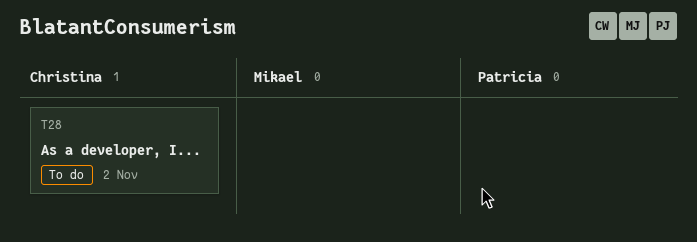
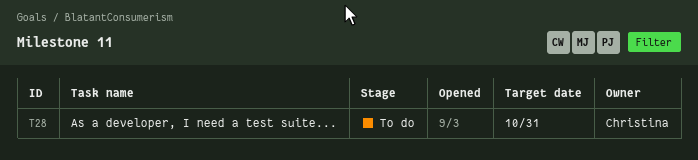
T28, due: Nov 2 -> Oct 31

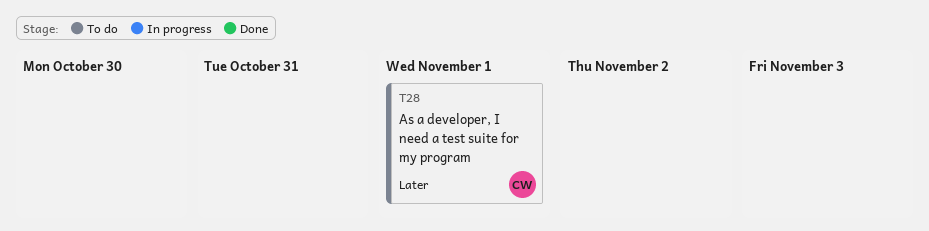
T28, due: Oct 31 -> Nov 1

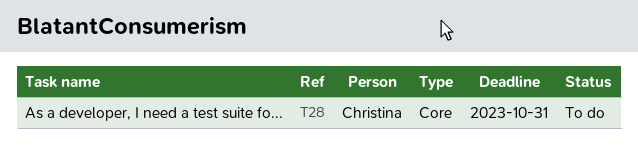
T28, due: Nov 1 -> Oct 31

